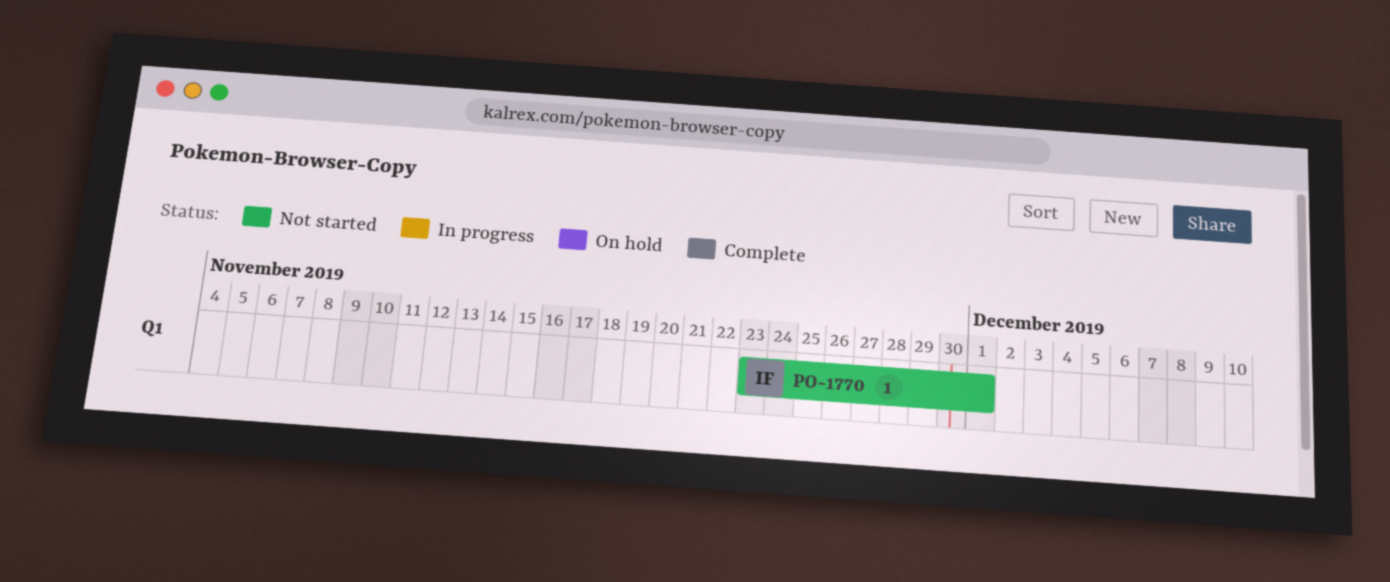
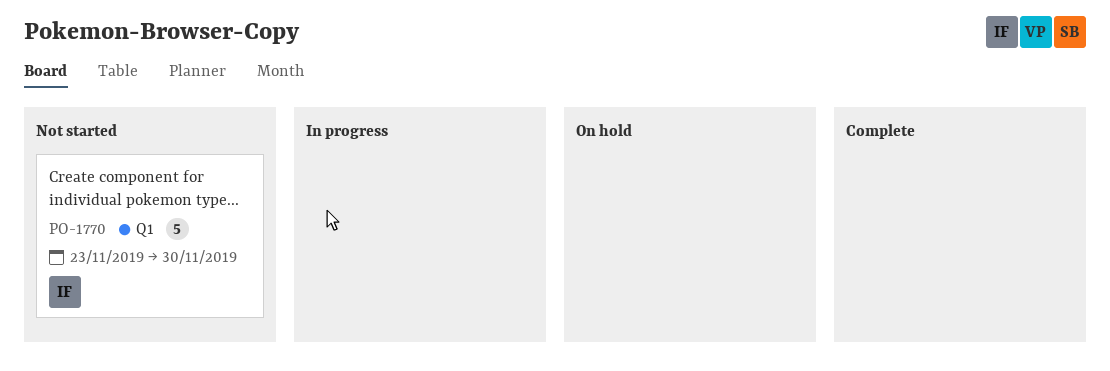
PO-1770, estimate: 1 -> 5
PO-1770, due: Dec 1 -> Nov 30

